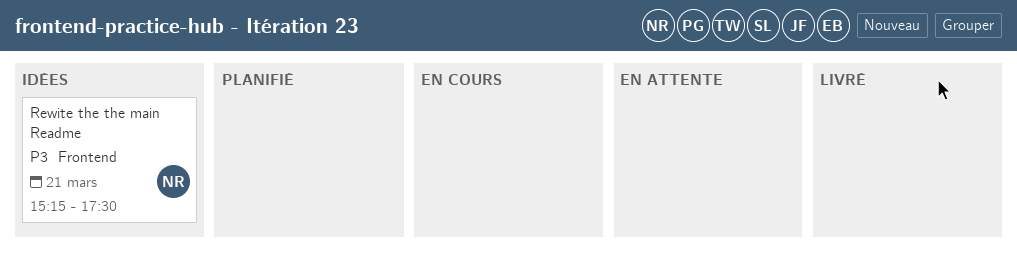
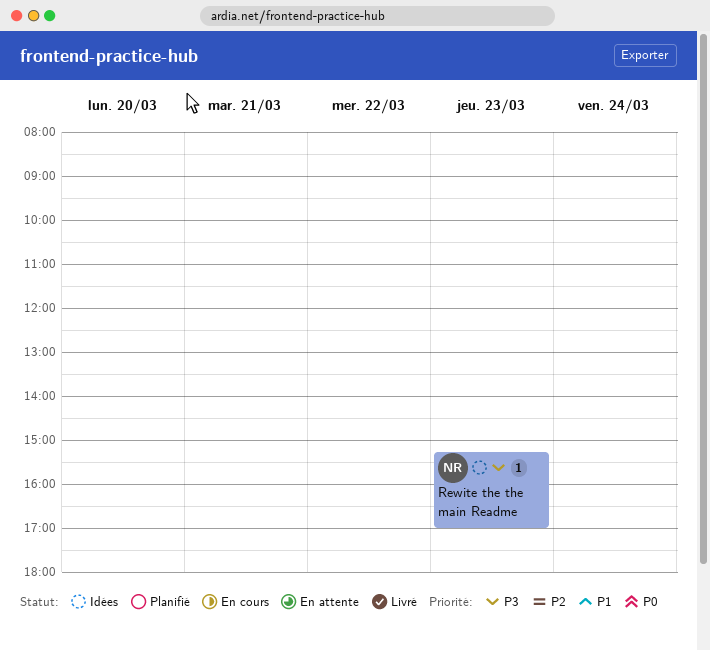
Rewite the the main Readme, day: Mar 21 -> Mar 23
Rewite the the main Readme, ends: 17:30 -> 17:00

